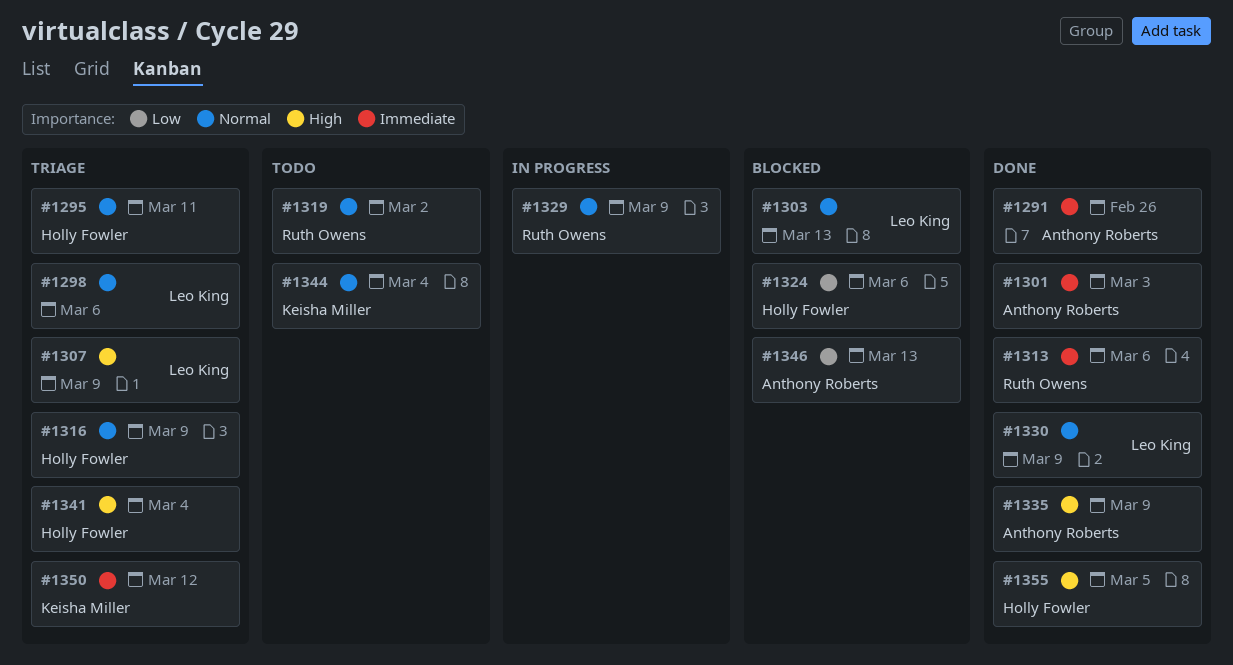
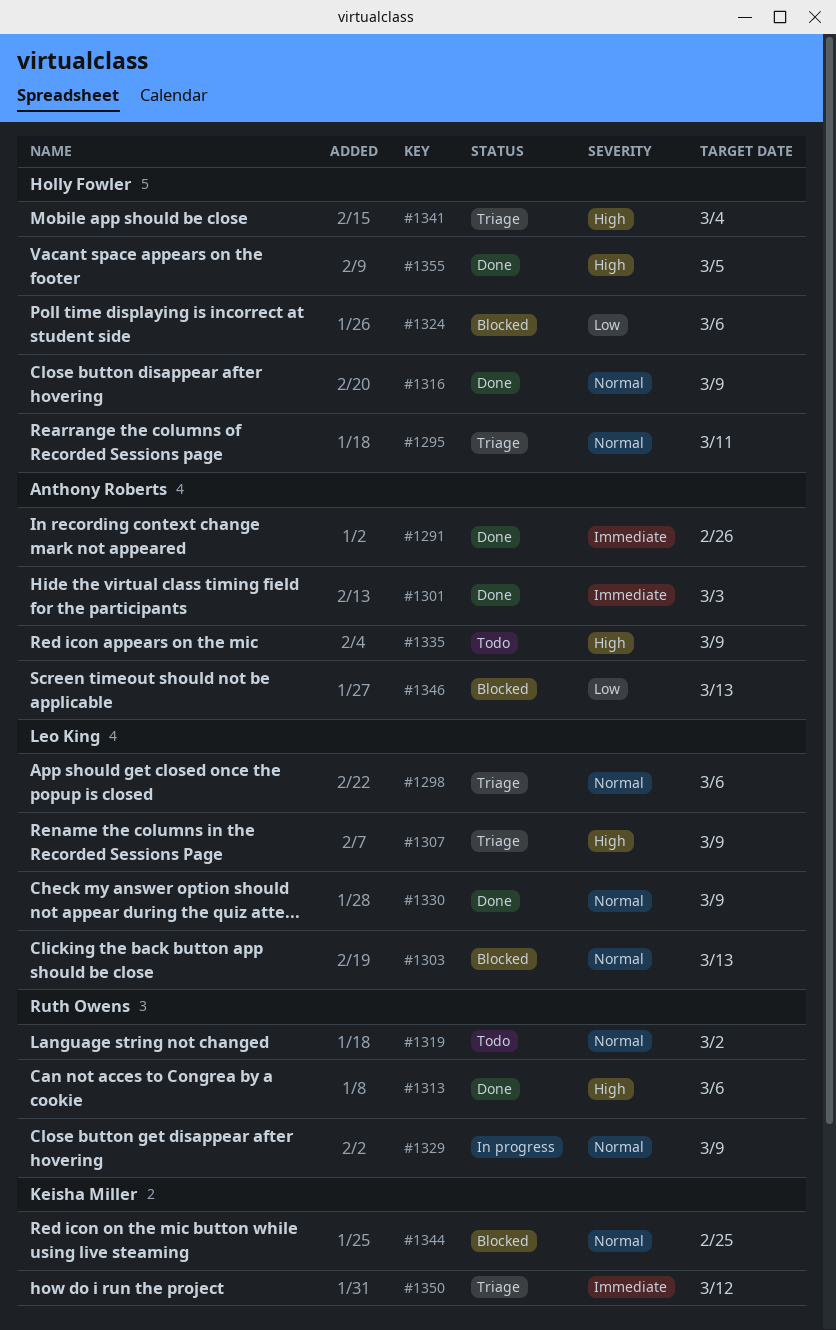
#1313, priority: Immediate -> High
#1316, status: Triage -> Done
#1335, status: Done -> Todo
#1344, status: Todo -> Blocked
#1344, due: Mar 4 -> Feb 25

